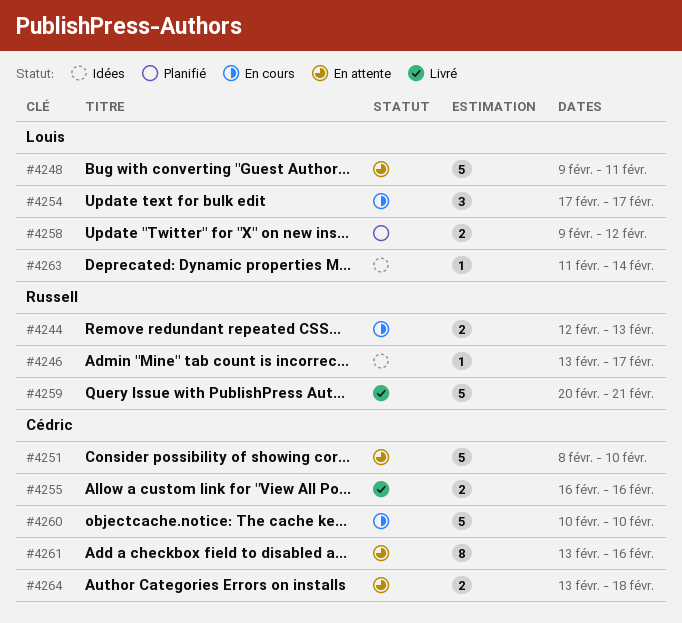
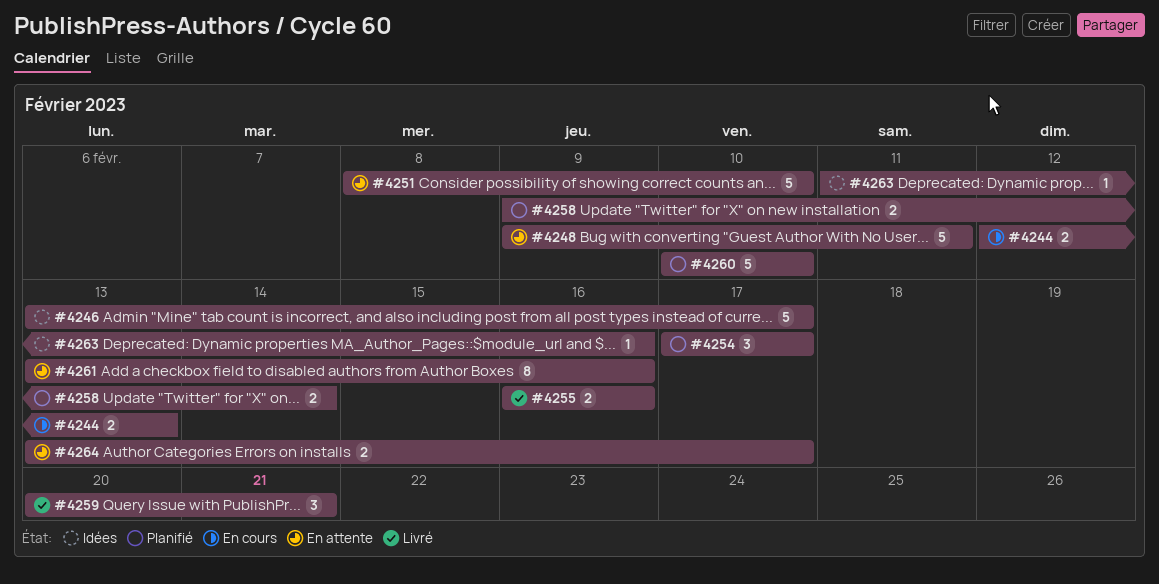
#4246, estimate: 1 -> 5
#4254, status: En cours -> Planifié
#4258, due: Feb 12 -> Feb 14
#4259, estimate: 5 -> 3
#4260, status: En cours -> Planifié
#4263, due: Feb 14 -> Feb 16
#4264, due: Feb 18 -> Feb 17

